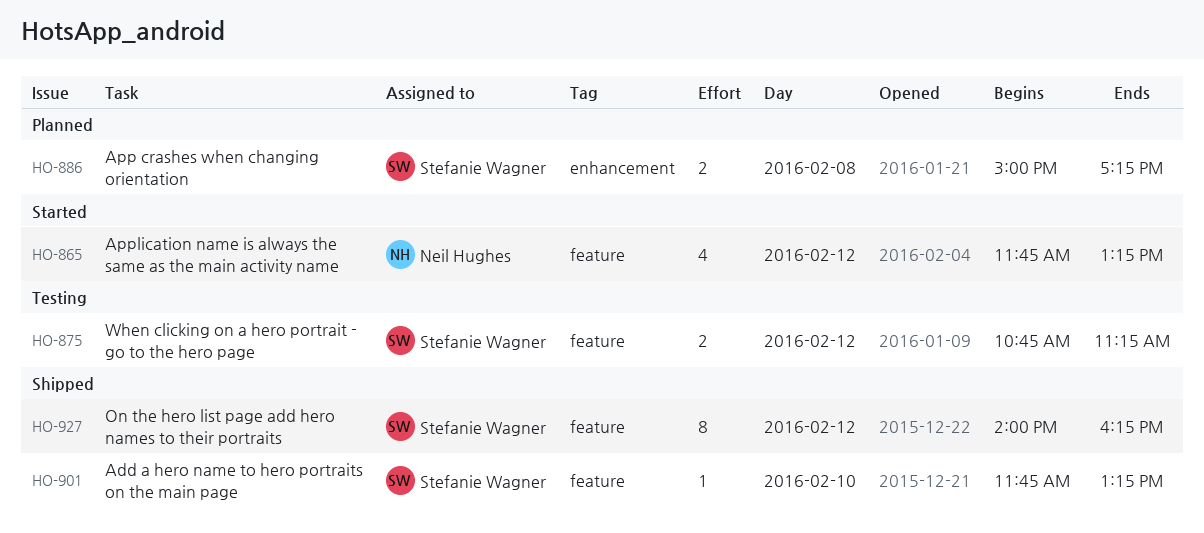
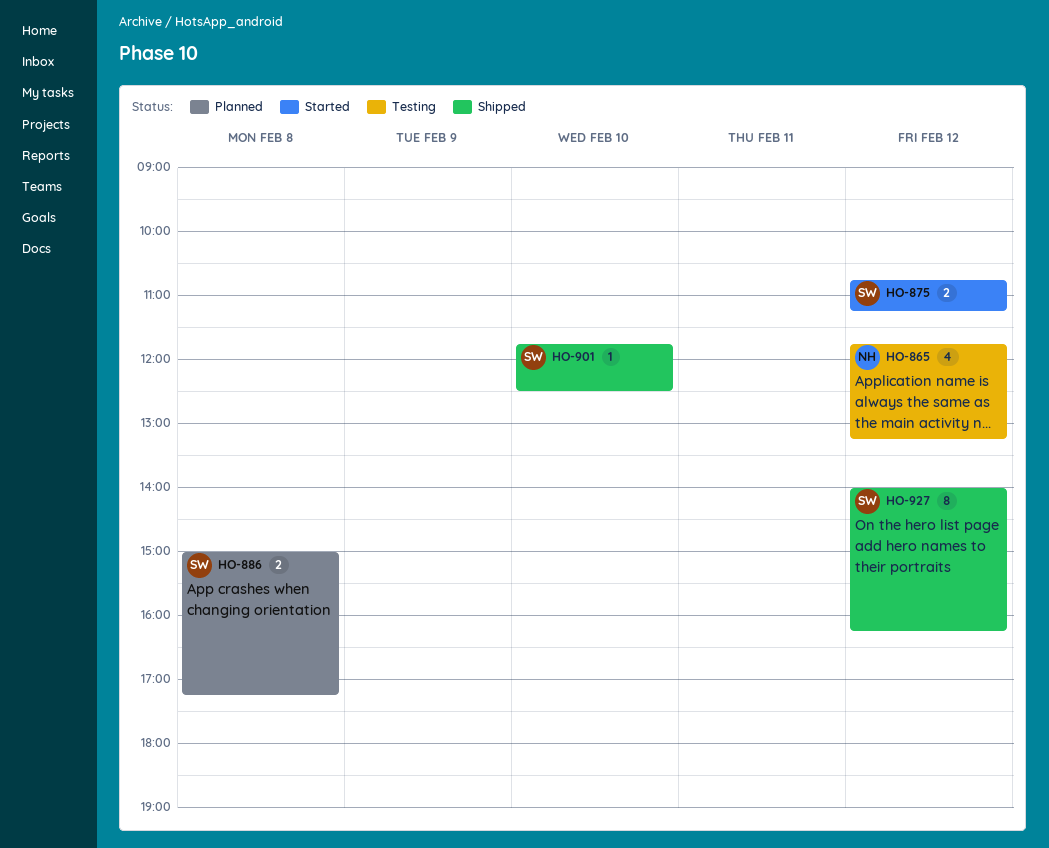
HO-865, status: Started -> Testing
HO-875, status: Testing -> Started
HO-901, ends: 13:15 -> 12:30

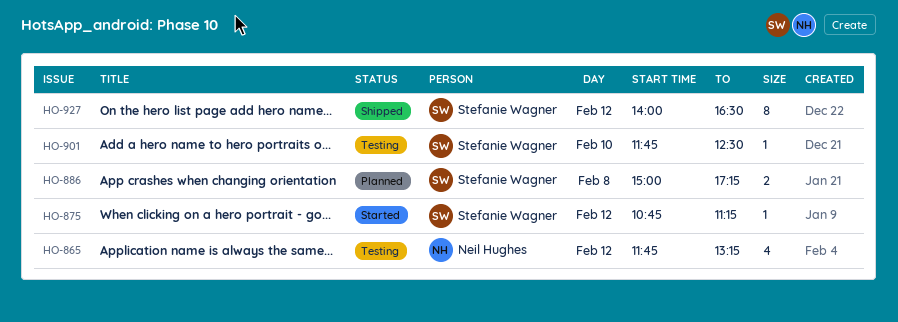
HO-875, estimate: 2 -> 1
HO-901, status: Shipped -> Testing
HO-927, ends: 16:15 -> 16:30

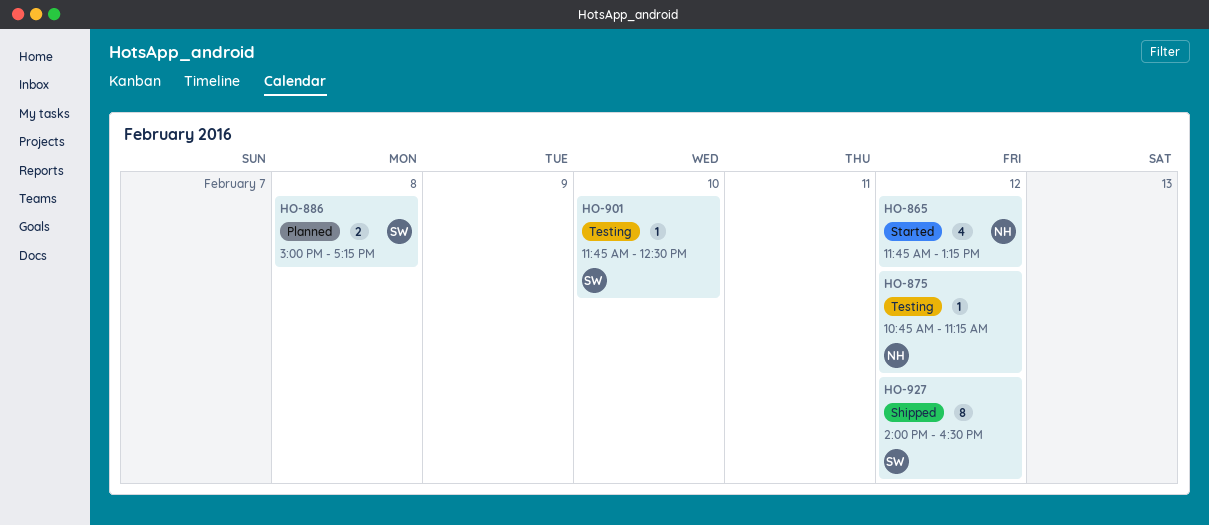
HO-865, status: Testing -> Started
HO-875, status: Started -> Testing
HO-875, owner: Stefanie Wagner -> Neil Hughes

